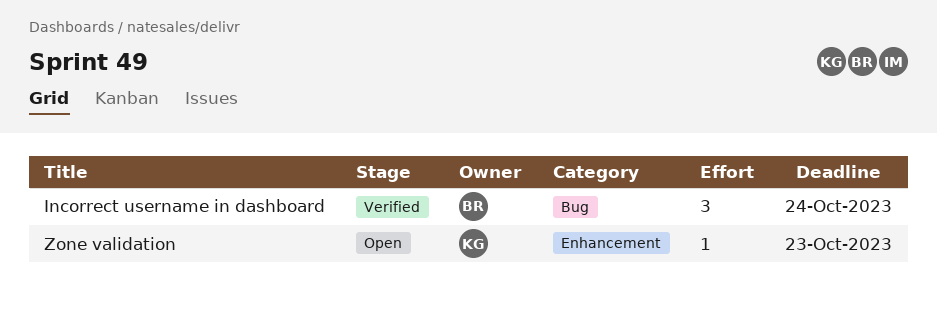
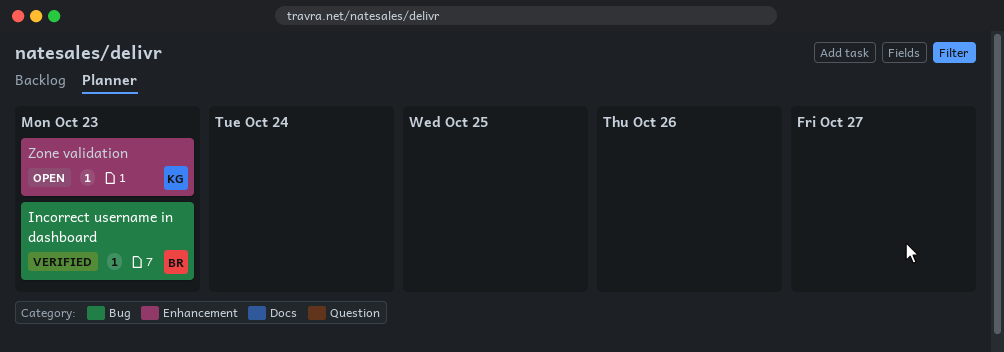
Incorrect username in dashboard, estimate: 3 -> 1
Incorrect username in dashboard, due: Oct 24 -> Oct 23

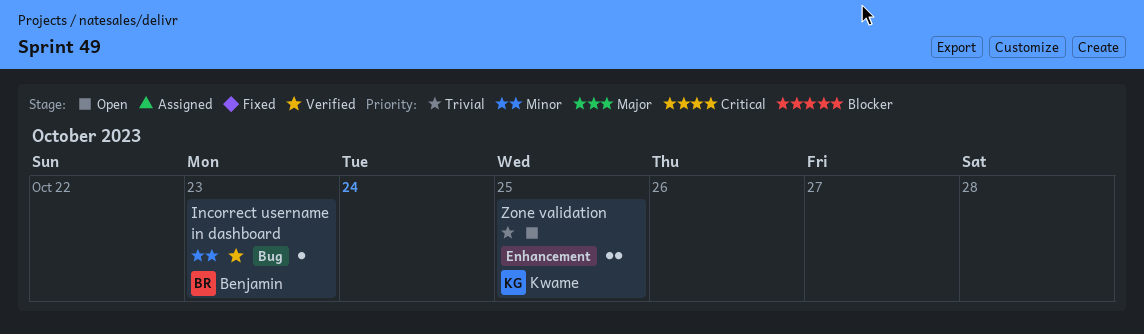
Zone validation, estimate: 1 -> 2
Zone validation, due: Oct 23 -> Oct 25

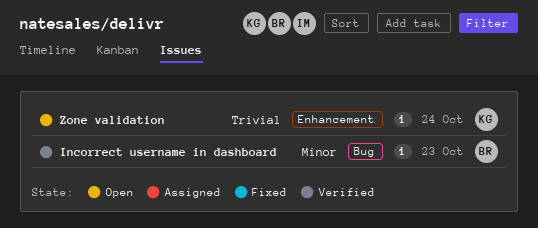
Zone validation, estimate: 2 -> 1
Zone validation, due: Oct 25 -> Oct 24

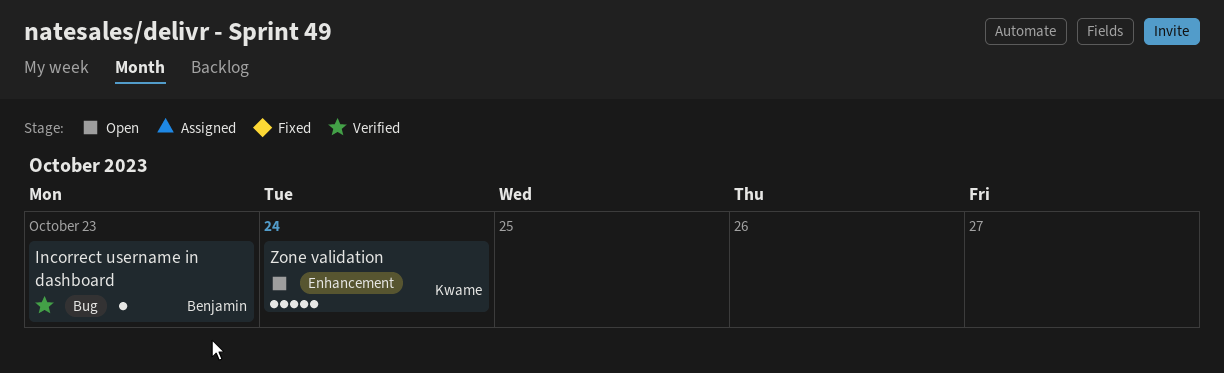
Zone validation, estimate: 1 -> 5

